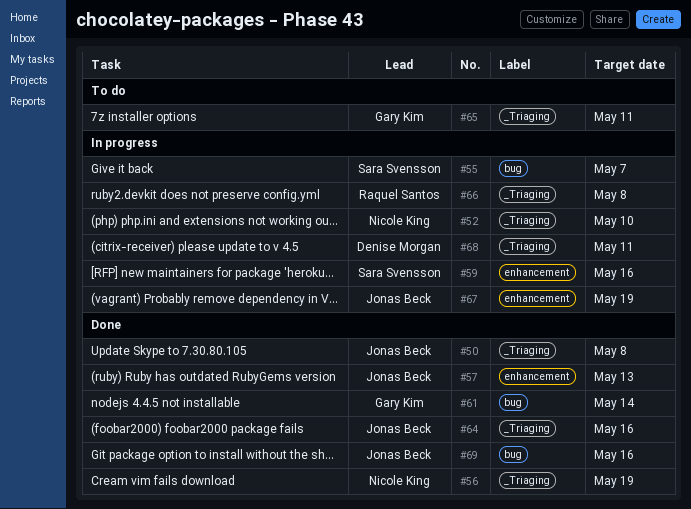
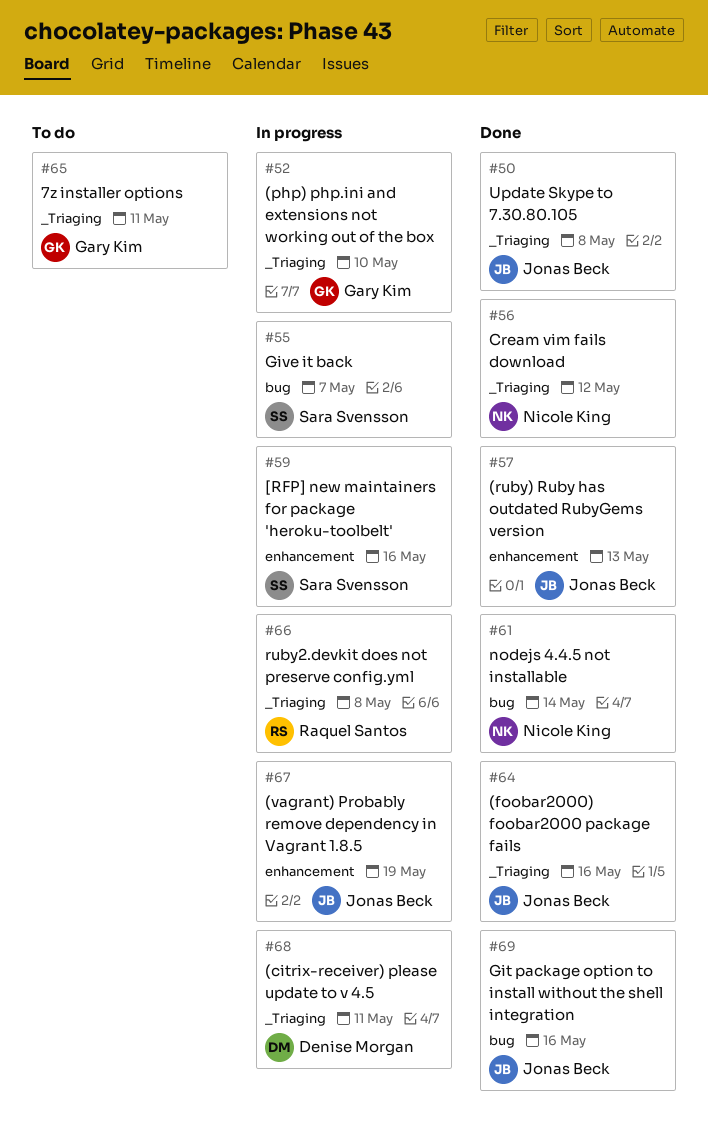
#52, owner: Nicole King -> Gary Kim
#56, due: May 19 -> May 12
#61, owner: Gary Kim -> Nicole King

